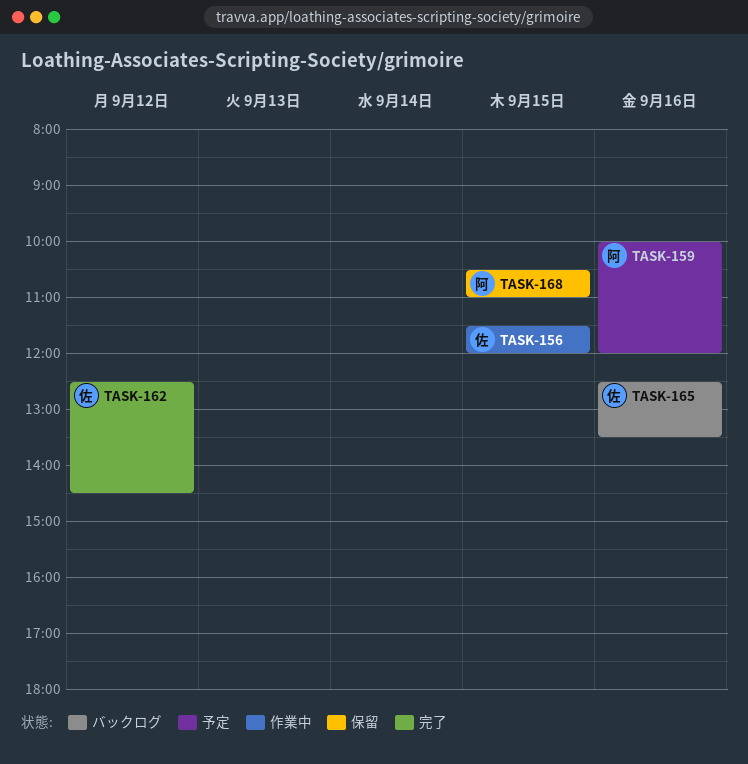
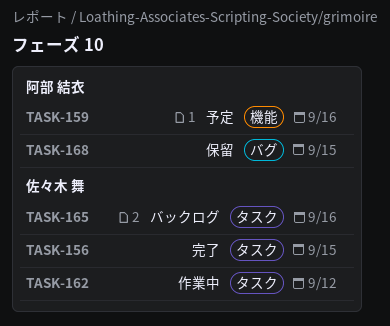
TASK-156, status: 作業中 -> 完了
TASK-162, status: 完了 -> 作業中

